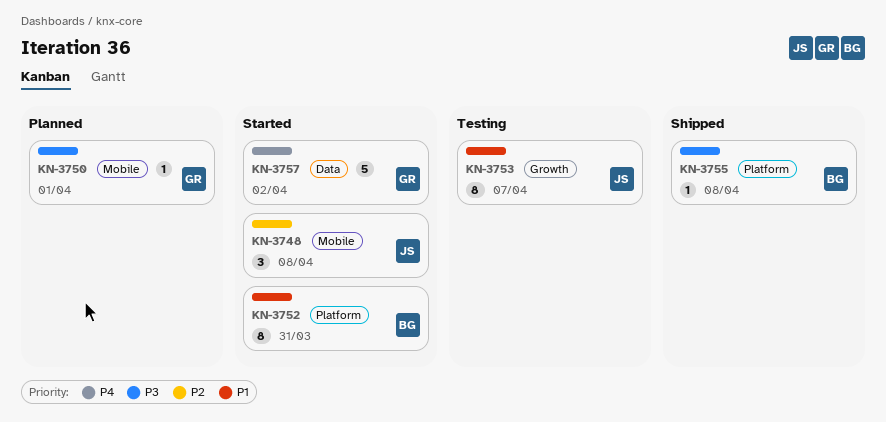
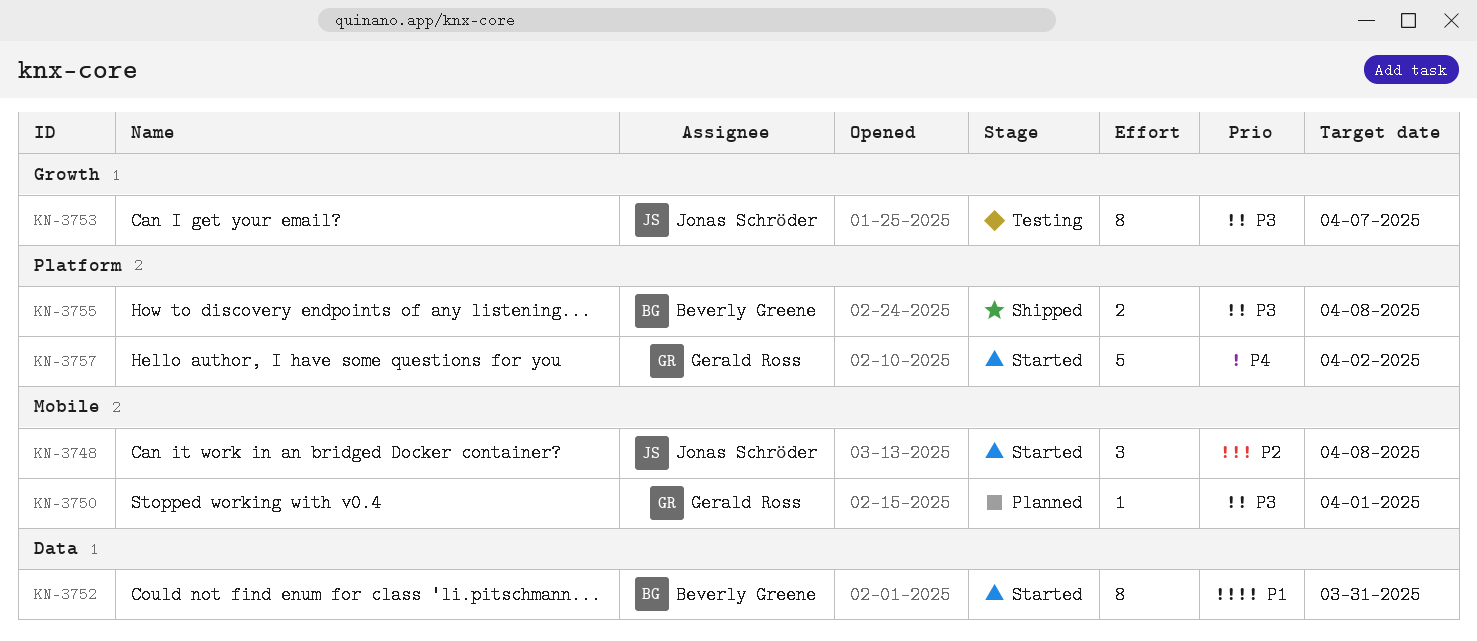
KN-3752, label: Platform -> Data
KN-3753, priority: P1 -> P3
KN-3755, estimate: 1 -> 2
KN-3757, label: Data -> Platform

